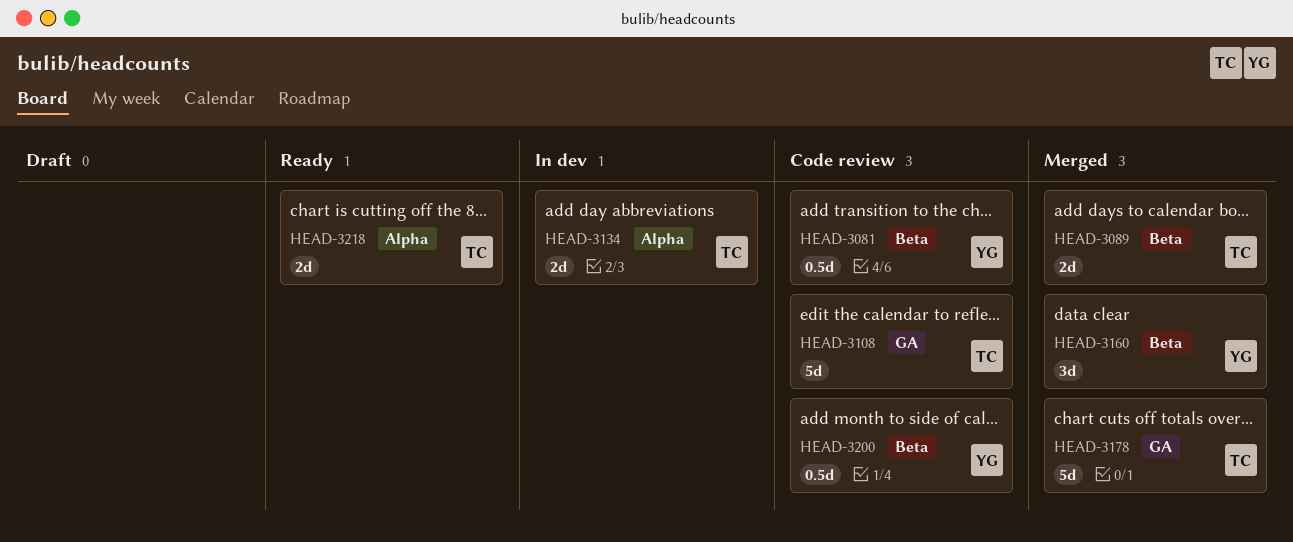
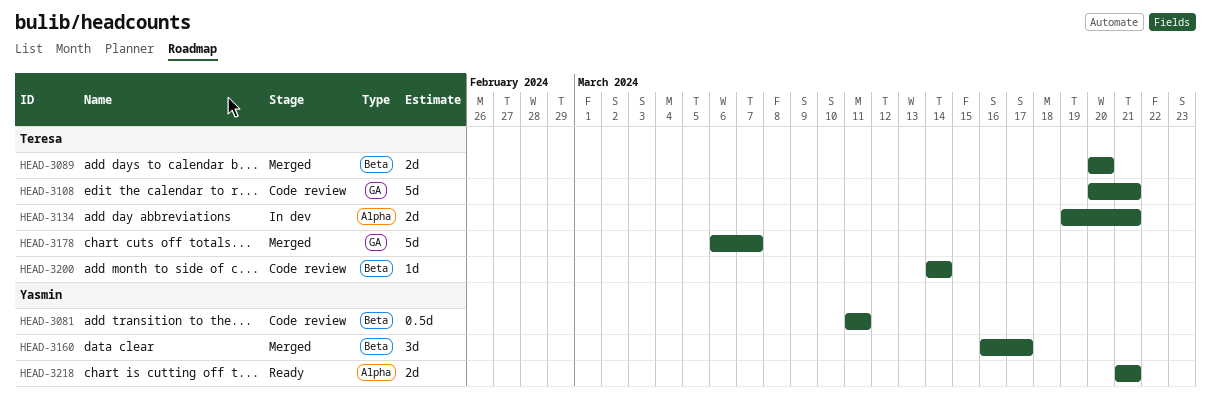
HEAD-3200, owner: Yasmin -> Teresa
HEAD-3200, estimate: 0.5d -> 1d
HEAD-3218, owner: Teresa -> Yasmin

